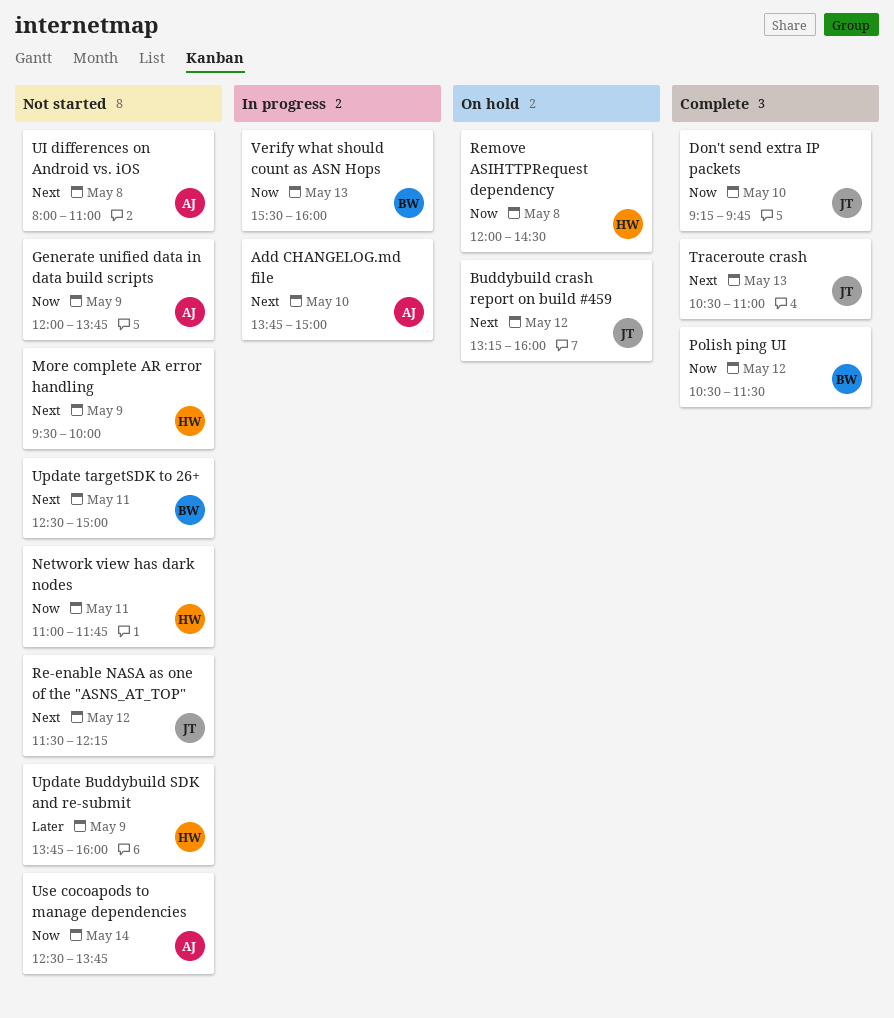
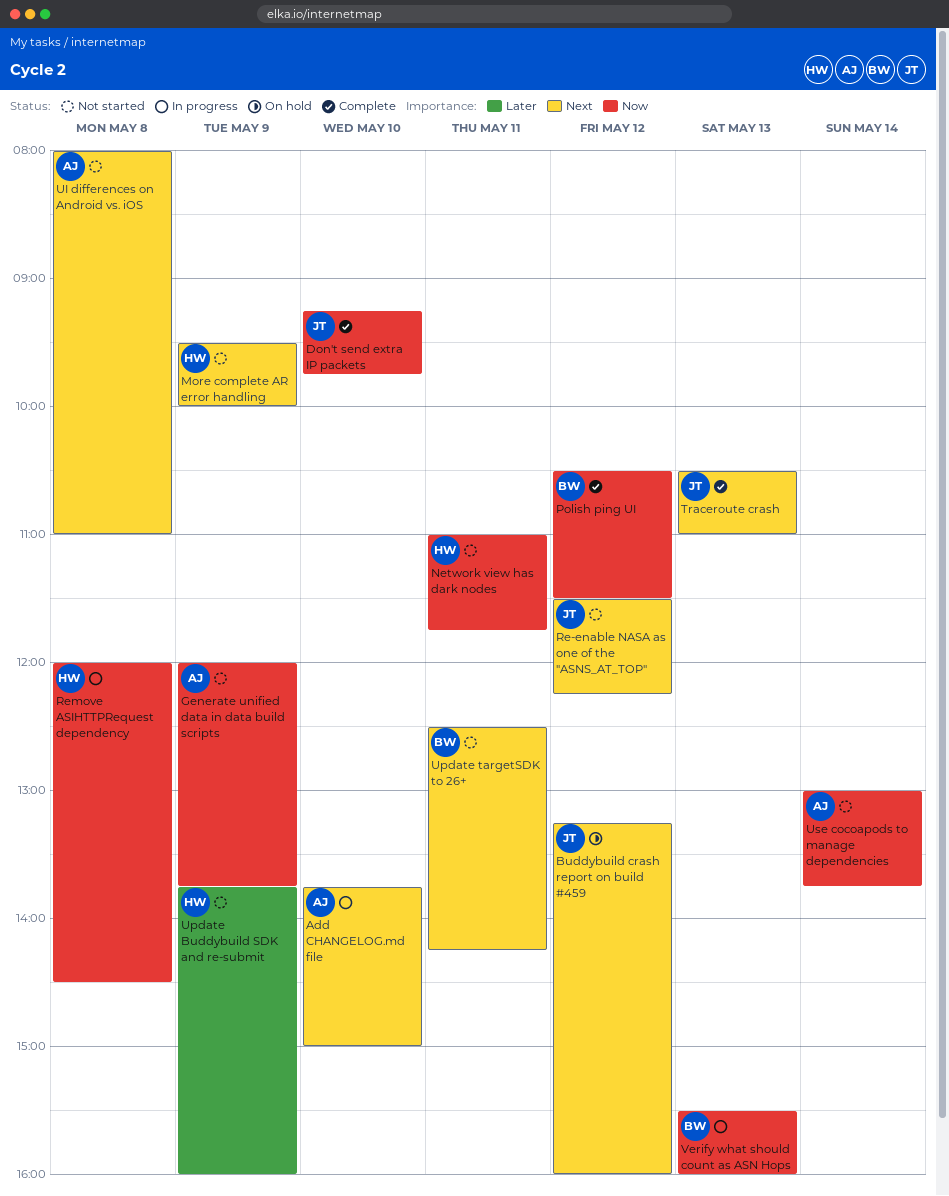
Remove ASIHTTPRequest dependency, status: On hold -> In progress
Update targetSDK to 26+, ends: 15:00 -> 14:15
Use cocoapods to manage dependencies, begins: 12:30 -> 13:00

